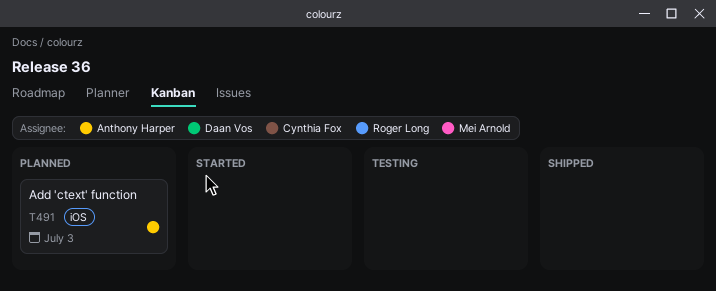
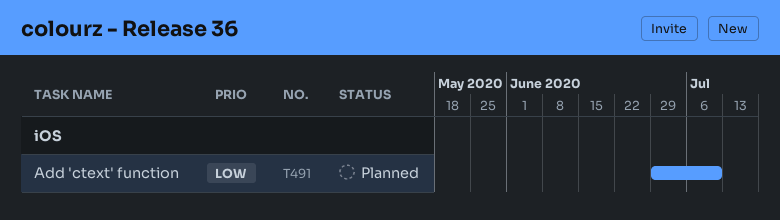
T491, due: Jul 3 -> Jul 10

